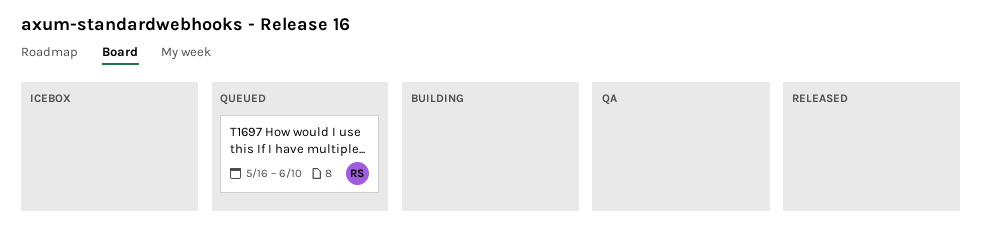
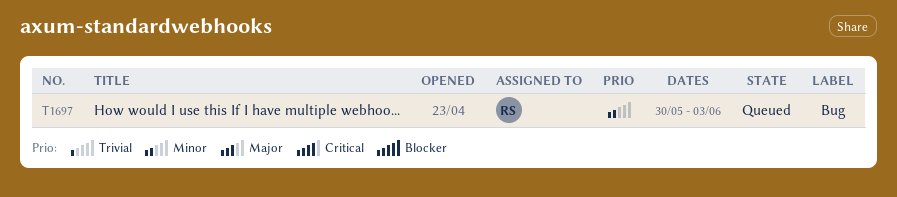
T1697, start: May 16 -> May 30
T1697, due: Jun 10 -> Jun 3

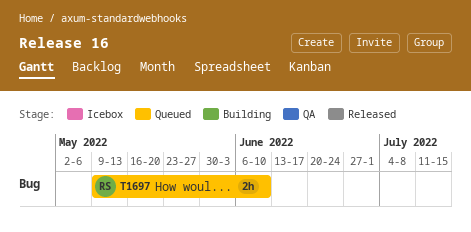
T1697, start: May 30 -> May 9
T1697, due: Jun 3 -> Jun 10

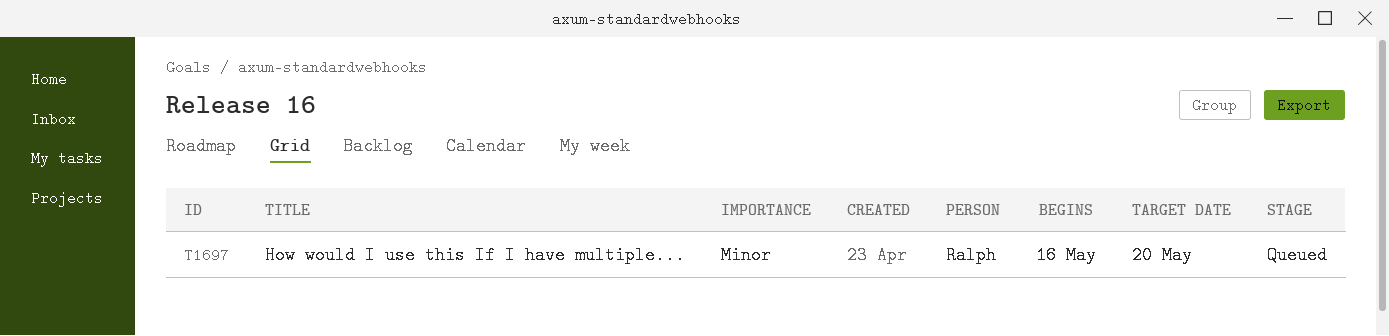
T1697, start: May 9 -> May 16
T1697, due: Jun 10 -> May 20

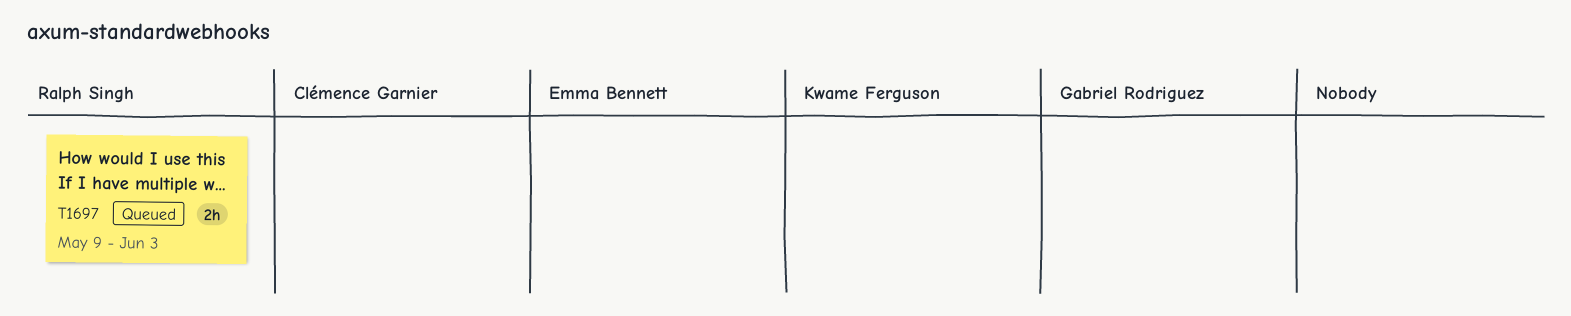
T1697, start: May 16 -> May 9
T1697, due: May 20 -> Jun 3

